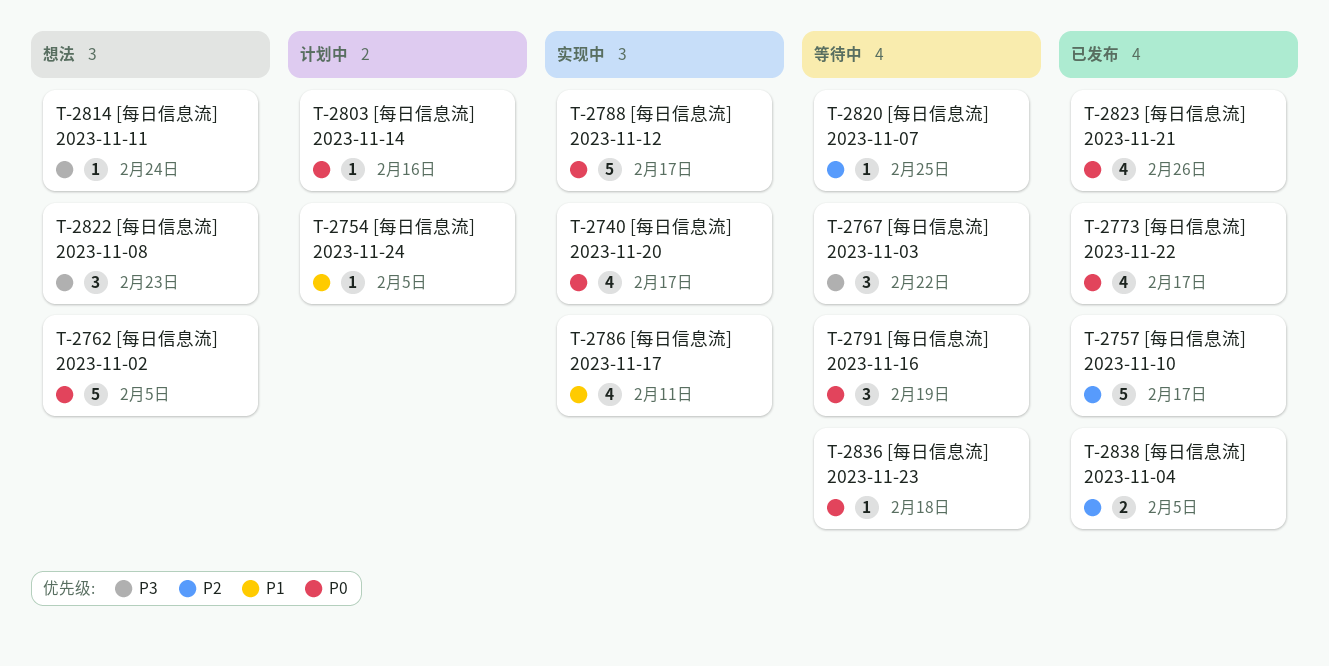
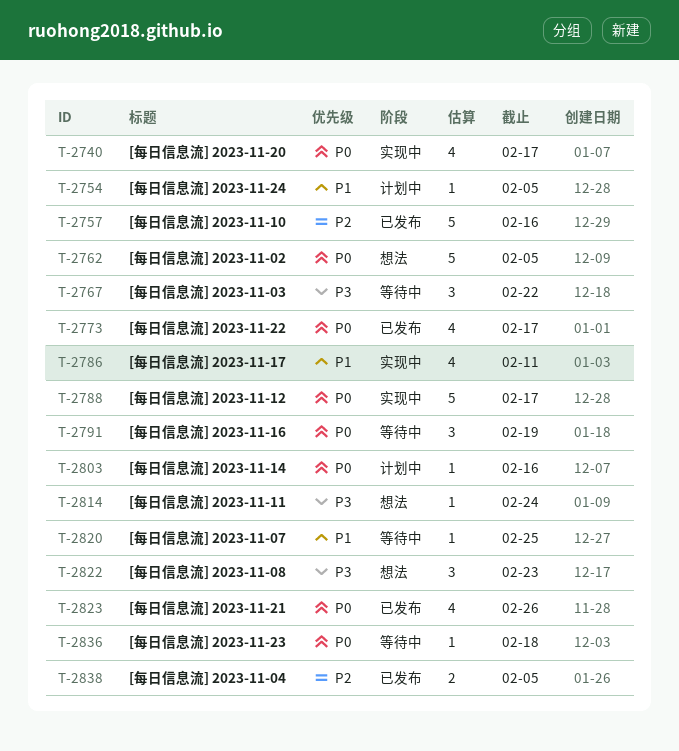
T-2757, due: Feb 17 -> Feb 16
T-2820, priority: P2 -> P1

